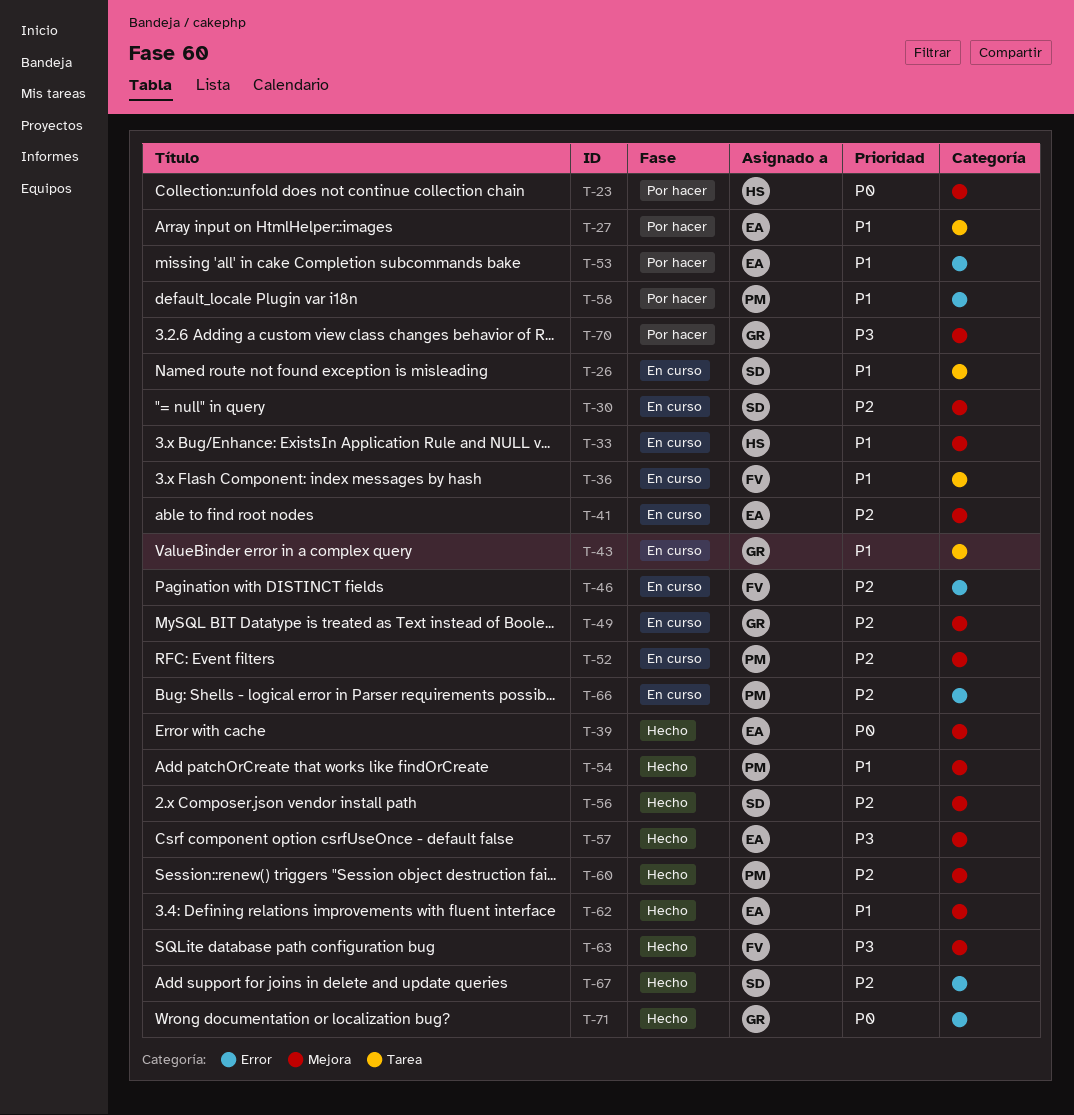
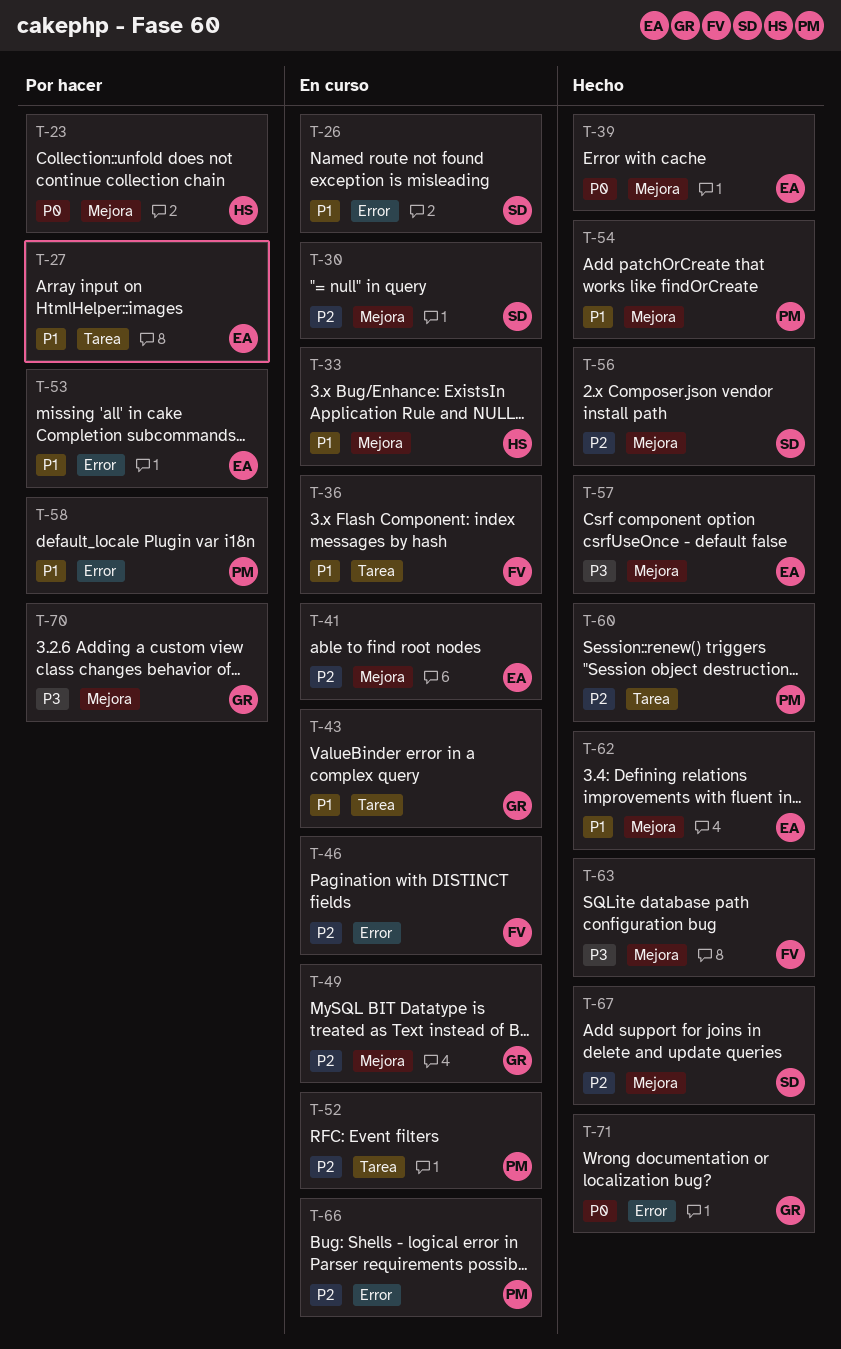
T-26, label: Tarea -> Error
T-52, label: Mejora -> Tarea
T-60, label: Mejora -> Tarea
T-67, label: Error -> Mejora

